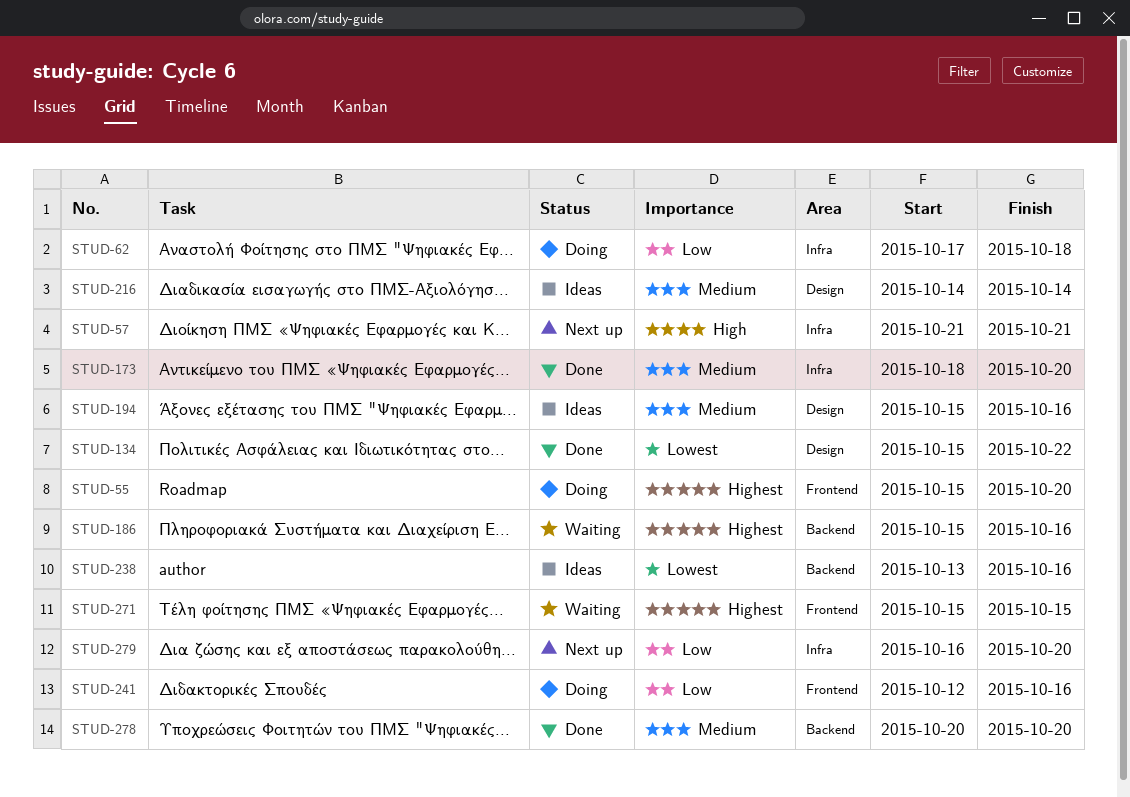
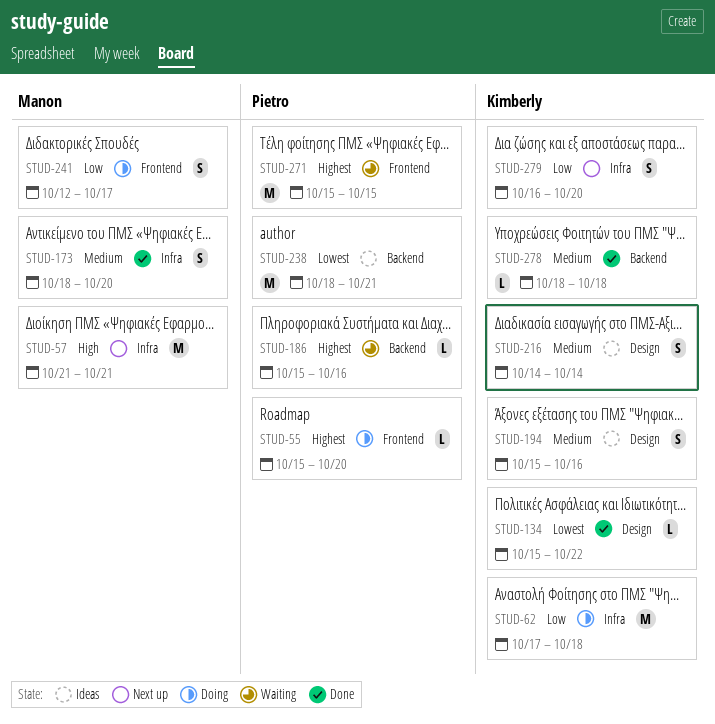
STUD-238, start: Oct 13 -> Oct 18
STUD-238, due: Oct 16 -> Oct 21
STUD-241, due: Oct 16 -> Oct 17
STUD-278, start: Oct 20 -> Oct 18
STUD-278, due: Oct 20 -> Oct 18

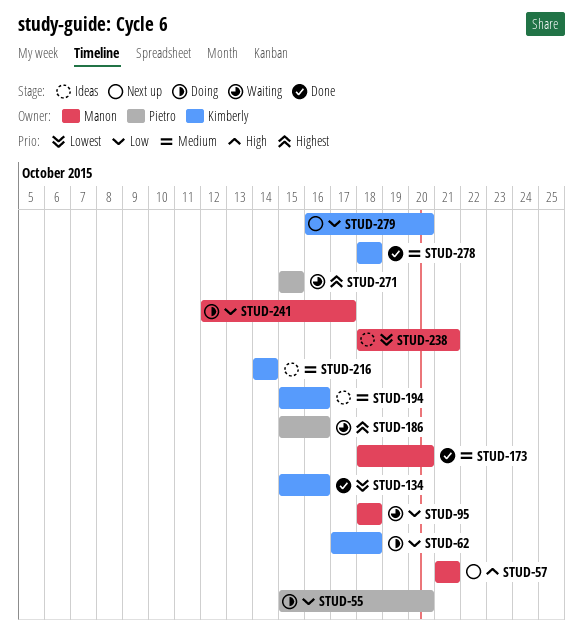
STUD-55, priority: Highest -> Low
STUD-95: none -> present
STUD-134, due: Oct 22 -> Oct 16
STUD-238, owner: Pietro -> Manon

